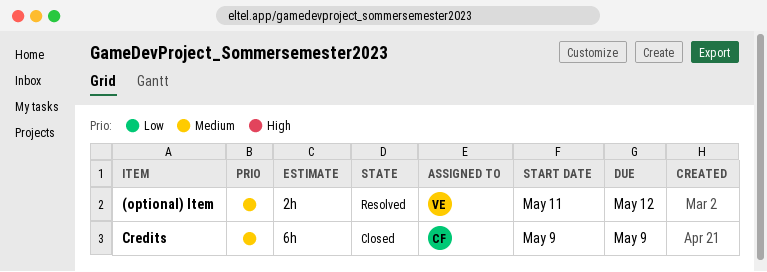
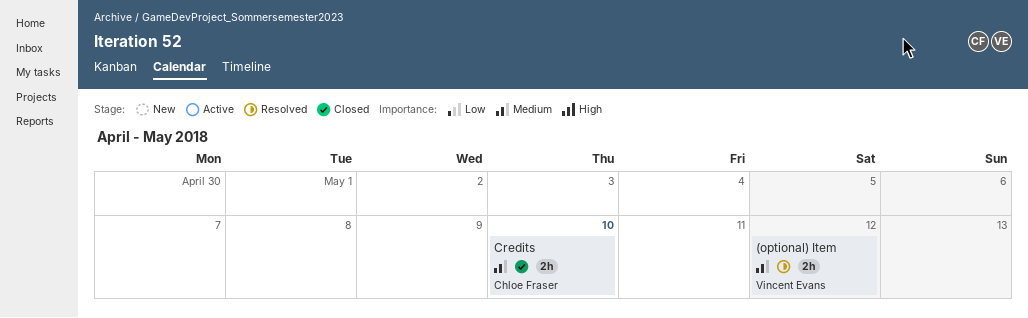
Credits, estimate: 6h -> 2h
Credits, due: May 9 -> May 10

